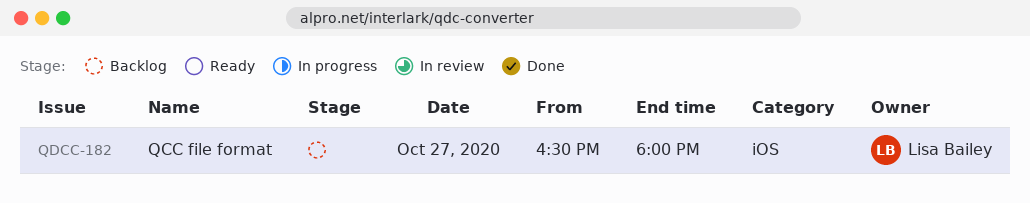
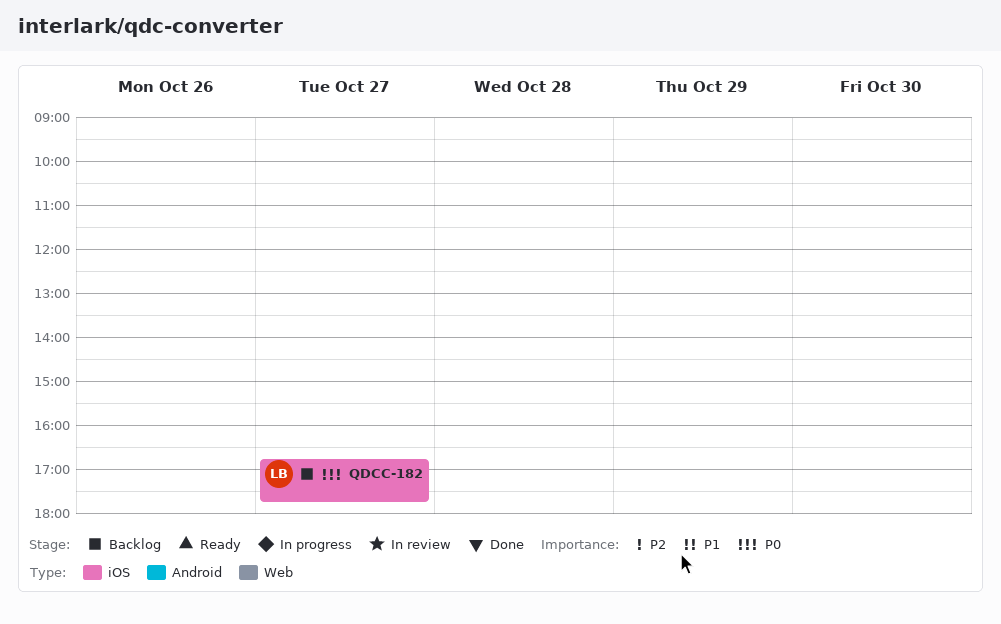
QDCC-182, begins: 16:30 -> 16:45
QDCC-182, ends: 18:00 -> 17:45

